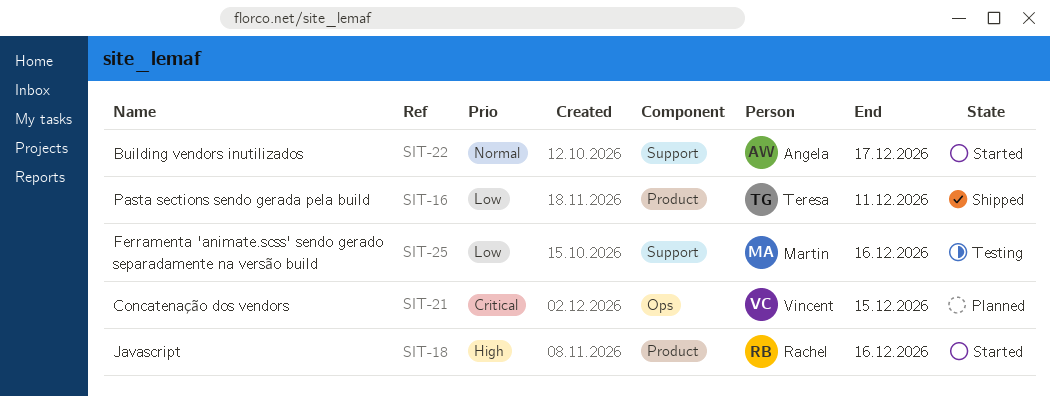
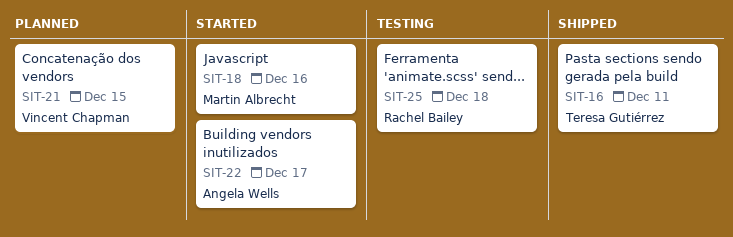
SIT-18, owner: Rachel Bailey -> Martin Albrecht
SIT-25, owner: Martin Albrecht -> Rachel Bailey
SIT-25, due: Dec 16 -> Dec 18

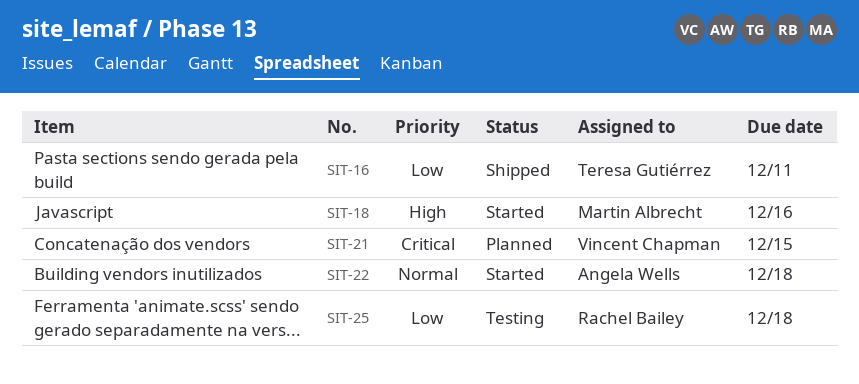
SIT-22, due: Dec 17 -> Dec 18

